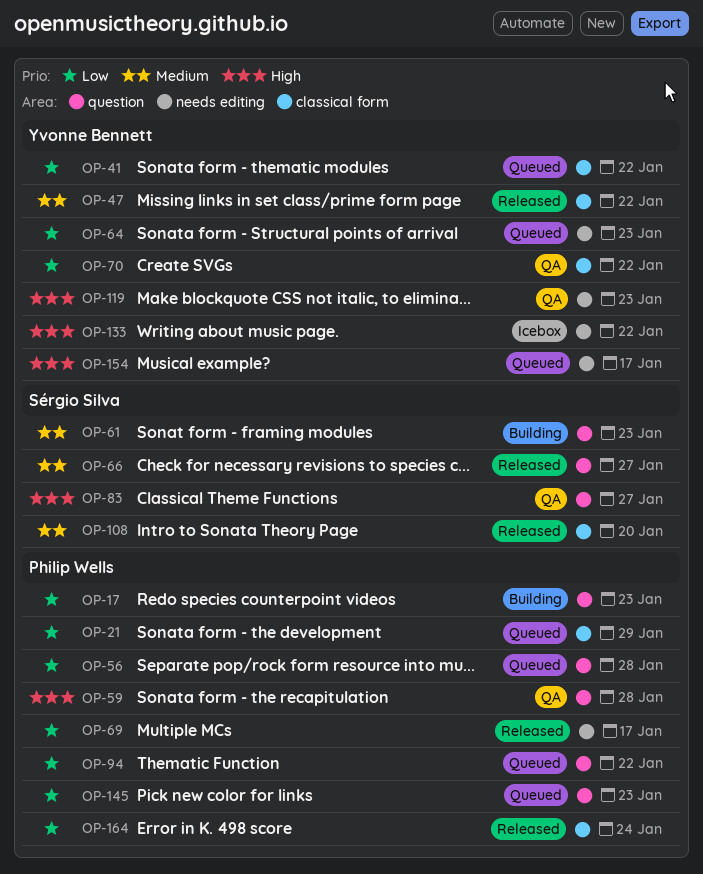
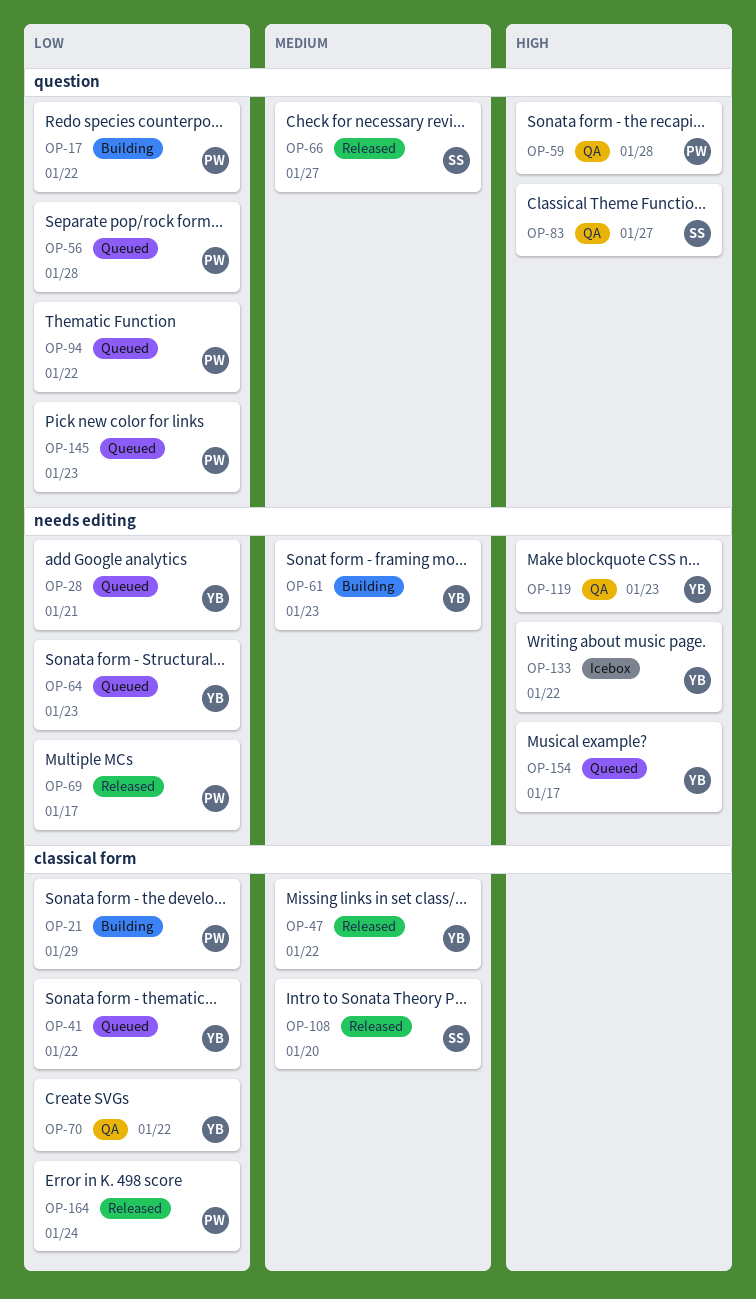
OP-17, due: Jan 23 -> Jan 22
OP-21, status: Queued -> Building
OP-28: none -> present
OP-61, owner: Sérgio Silva -> Yvonne Bennett
OP-61, label: question -> needs editing

